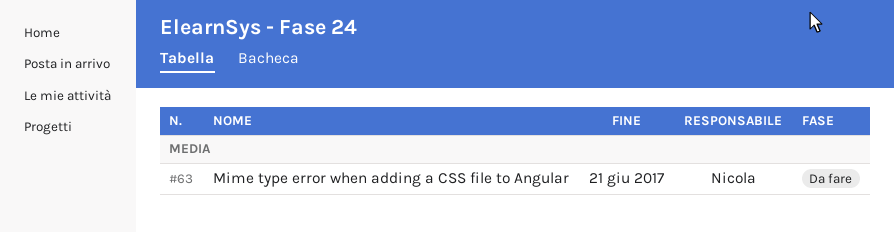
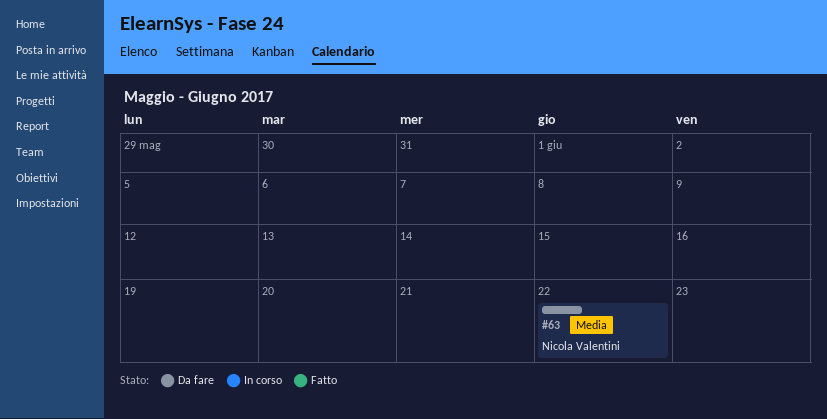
#63, due: Jun 21 -> Jun 22

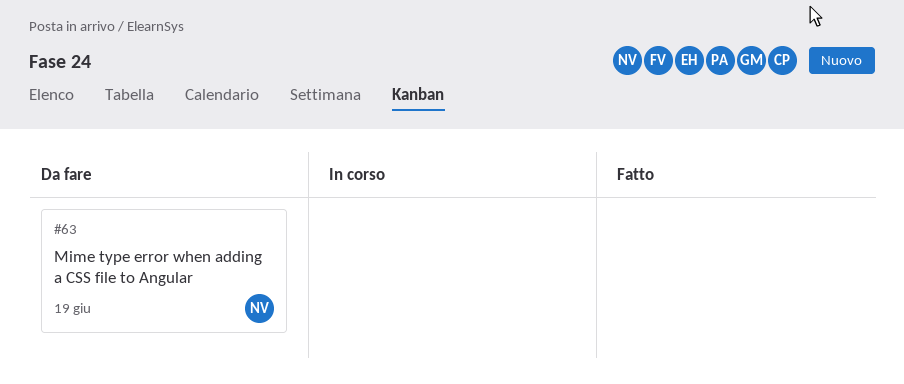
#63, due: Jun 22 -> Jun 19

